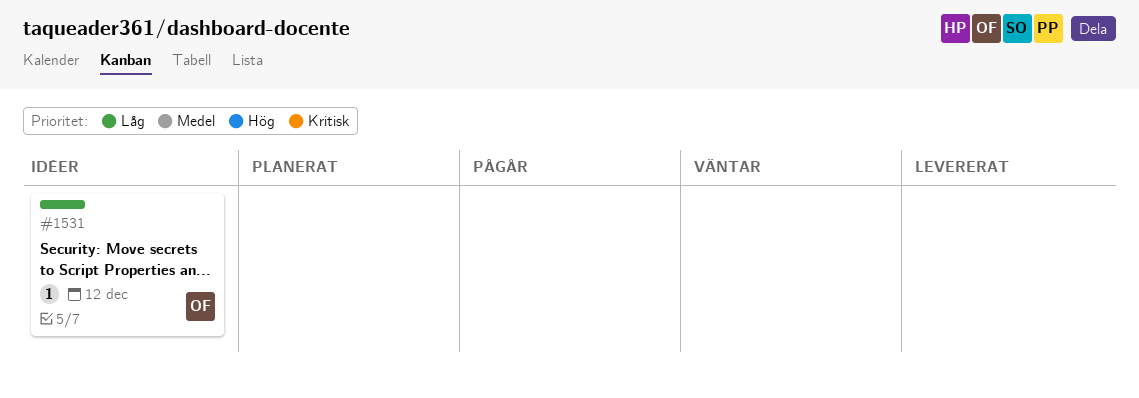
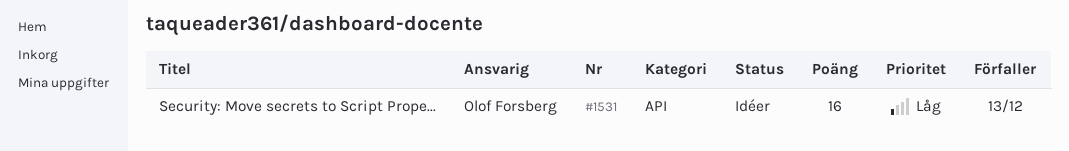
#1531, estimate: 1 -> 16
#1531, due: Dec 12 -> Dec 13

